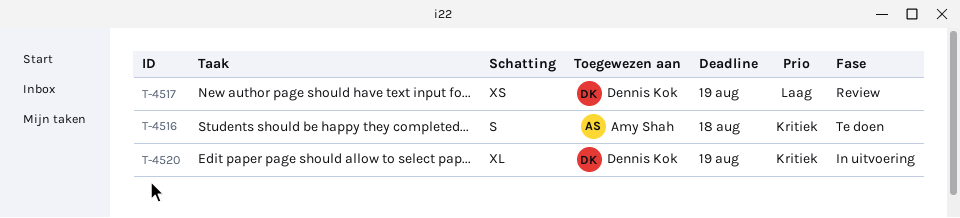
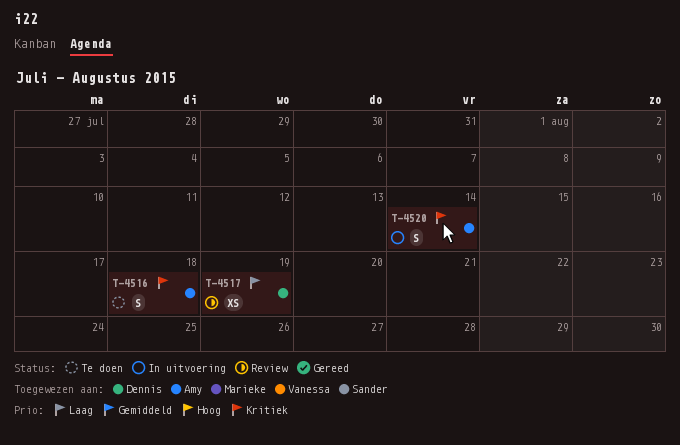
T-4520, owner: Dennis Kok -> Amy Shah
T-4520, estimate: XL -> S
T-4520, due: Aug 19 -> Aug 14

